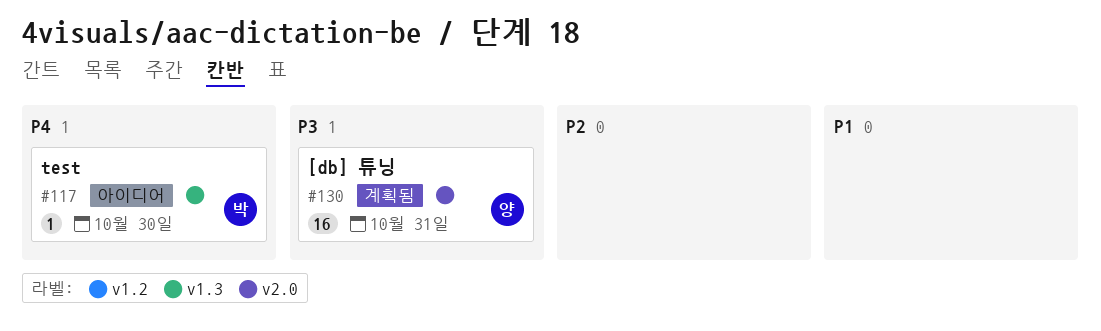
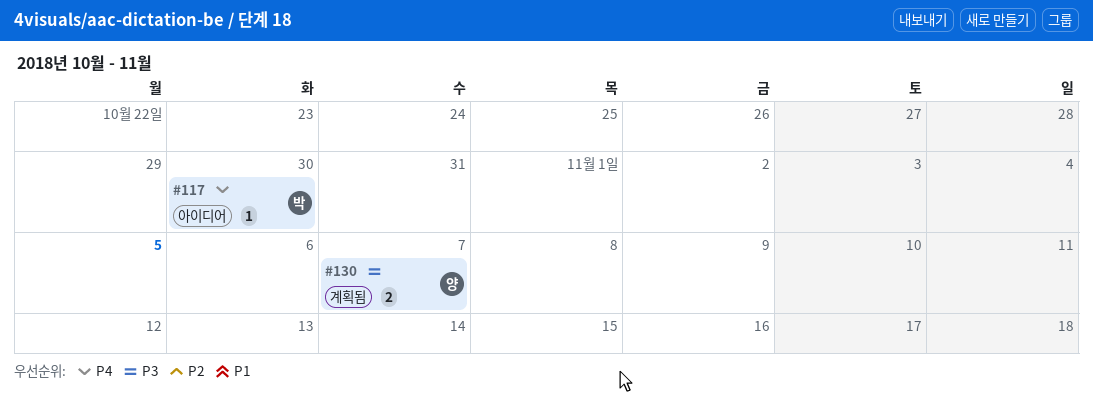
#130, estimate: 16 -> 2
#130, due: Oct 31 -> Nov 7

